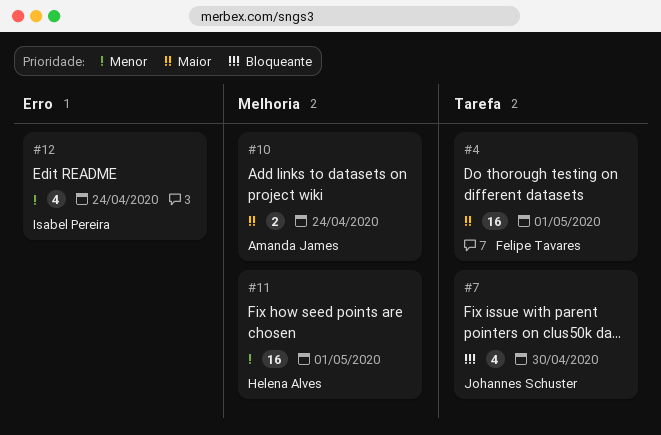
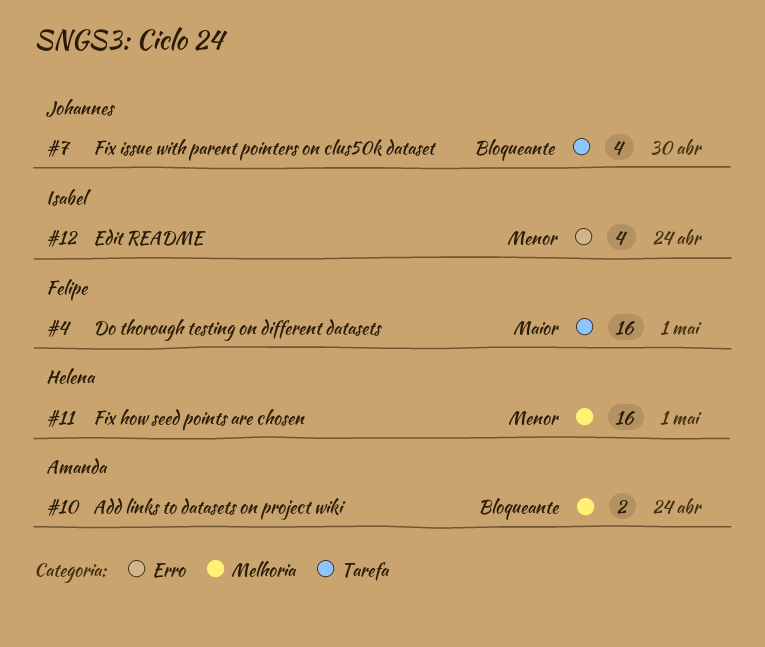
#10, priority: Maior -> Bloqueante

